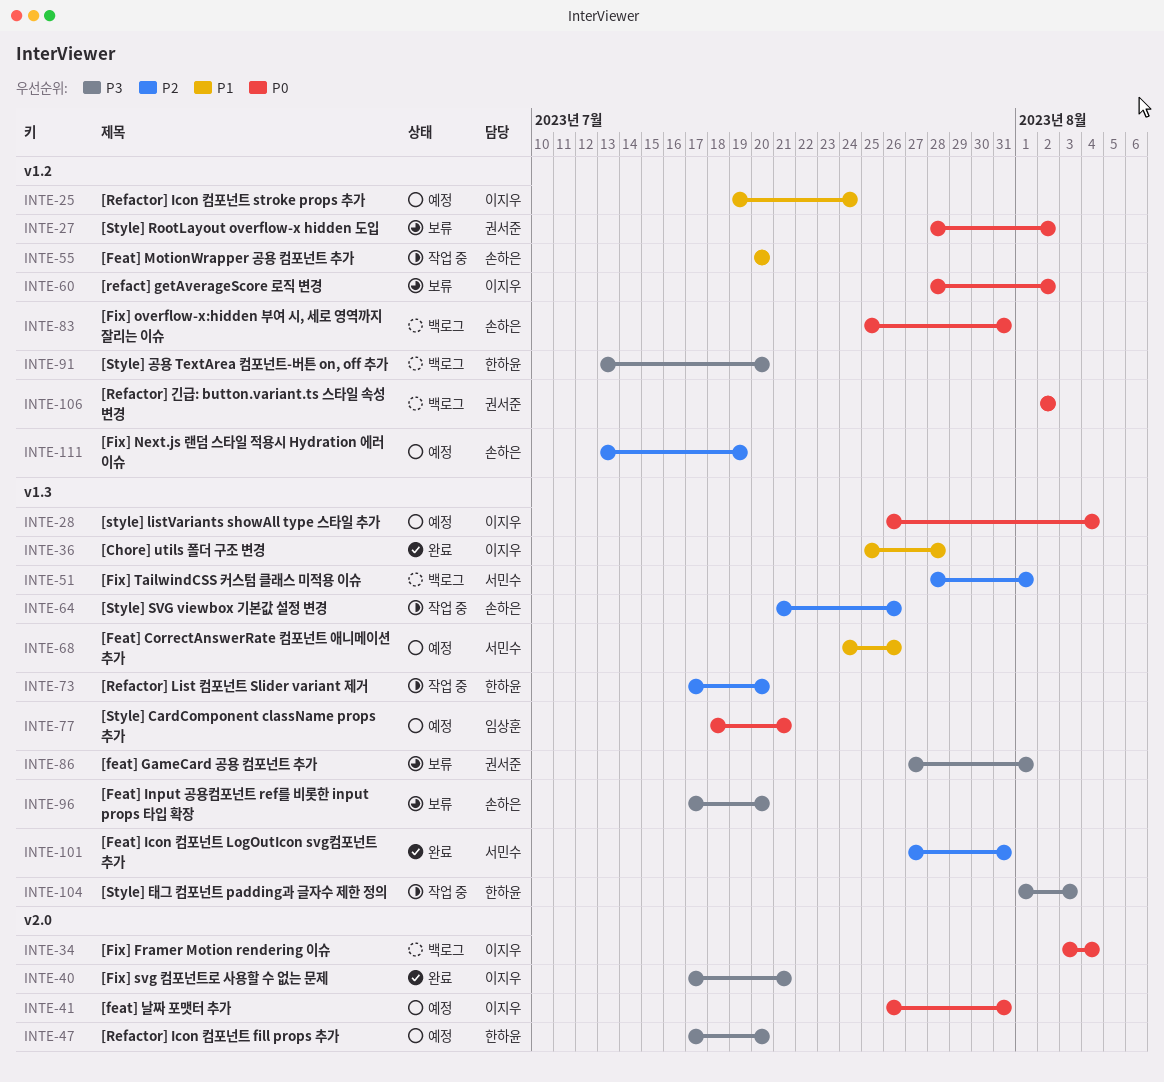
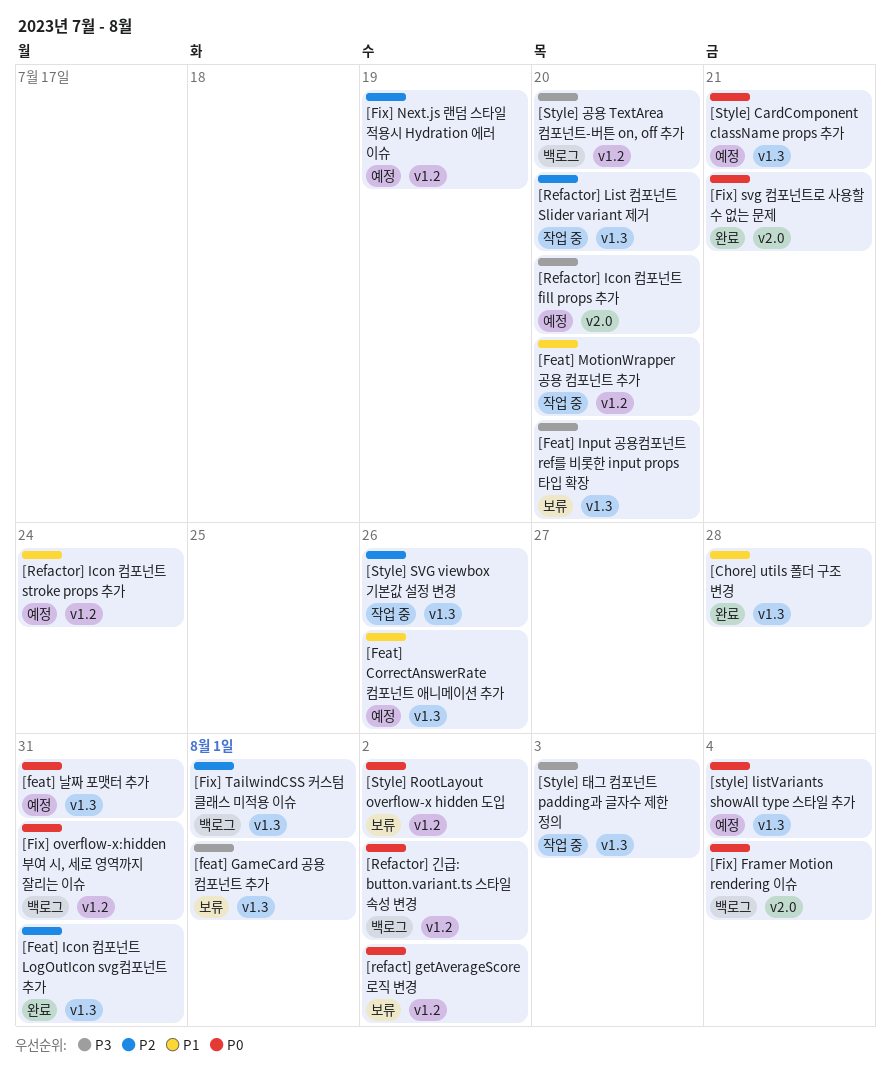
[feat] 날짜 포맷터 추가, label: v2.0 -> v1.3
[Fix] svg 컴포넌트로 사용할 수 없는 문제, priority: P3 -> P0

